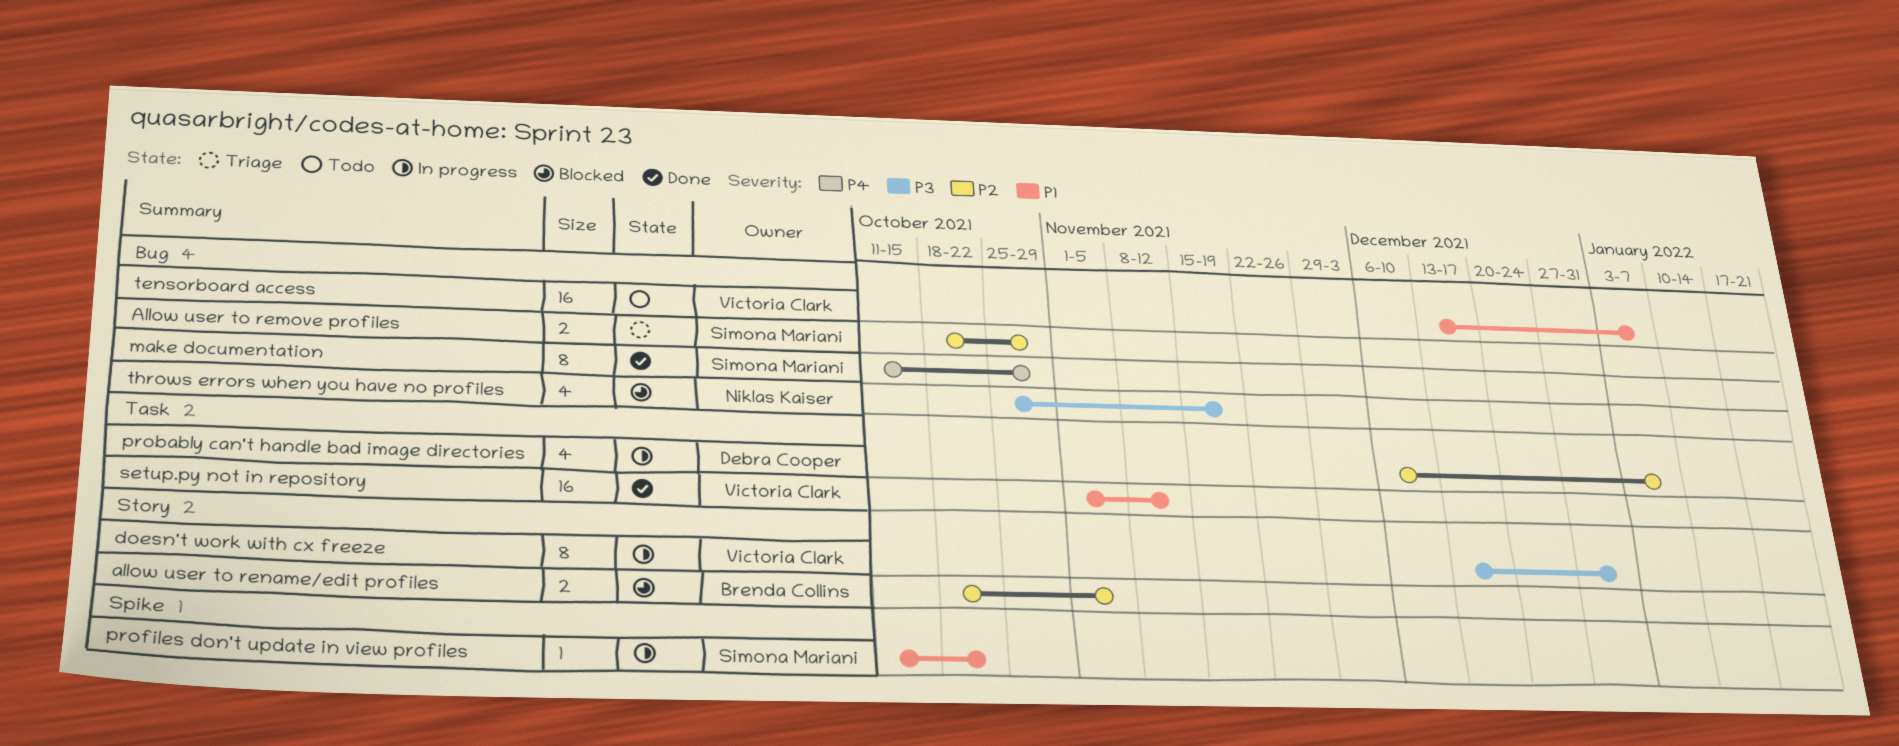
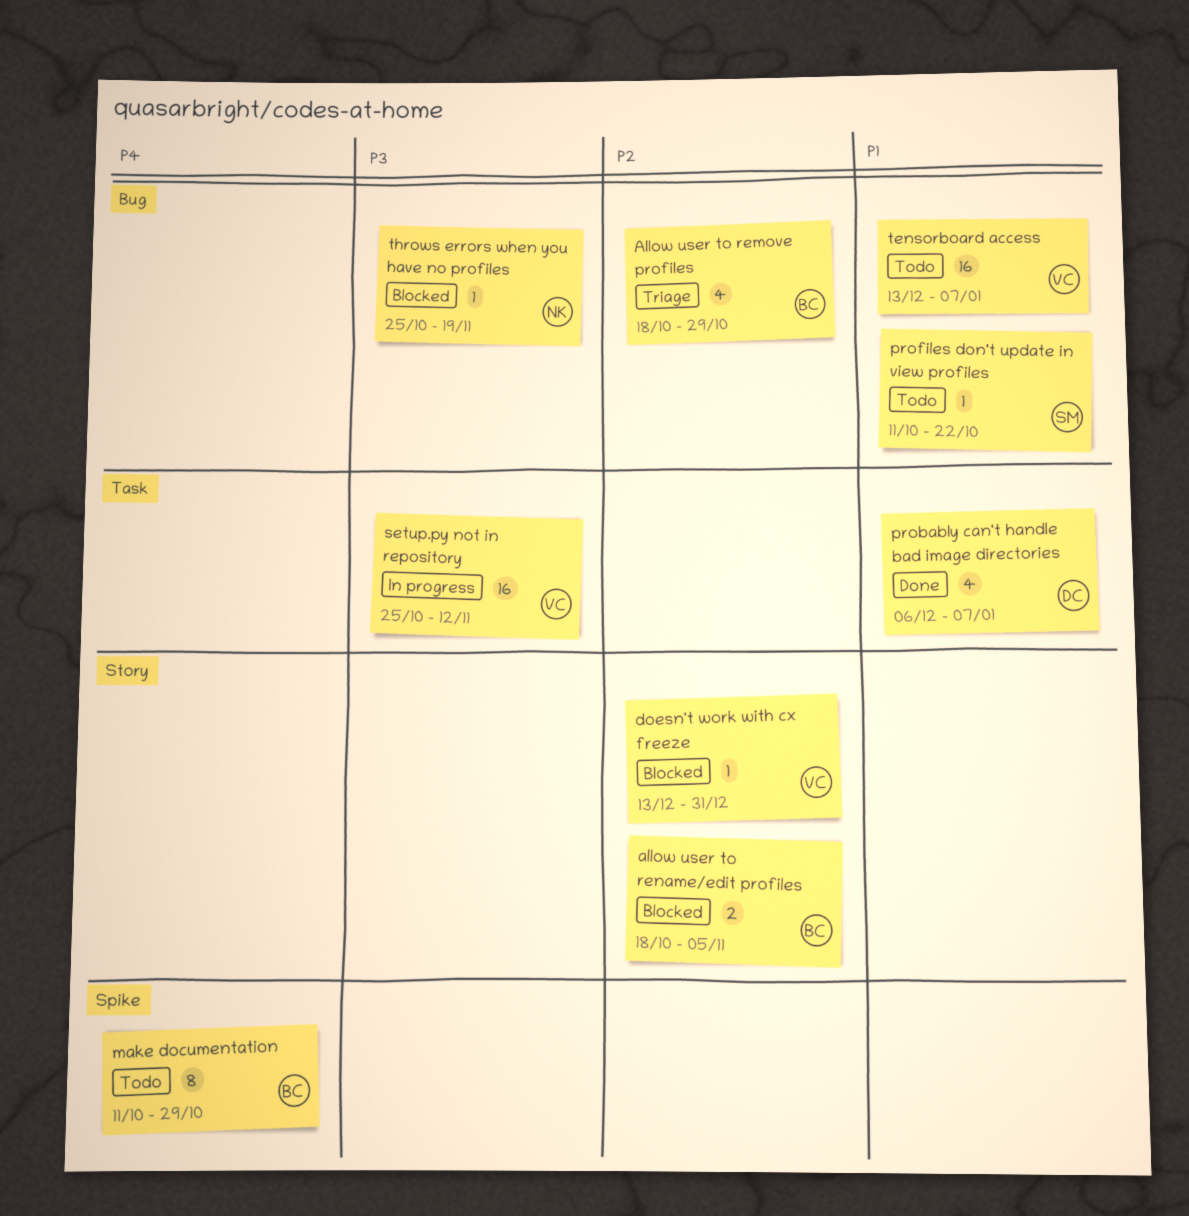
Allow user to remove profiles, owner: Simona Mariani -> Brenda Collins
Allow user to remove profiles, estimate: 2 -> 4
doesn't work with cx freeze, status: In progress -> Blocked
doesn't work with cx freeze, priority: P3 -> P2
doesn't work with cx freeze, estimate: 8 -> 1
make documentation, status: Done -> Todo
make documentation, owner: Simona Mariani -> Brenda Collins
make documentation, label: Bug -> Spike
probably can't handle bad image directories, status: In progress -> Done
probably can't handle bad image directories, priority: P2 -> P1
profiles don't update in view profiles, status: In progress -> Todo
profiles don't update in view profiles, label: Spike -> Bug
setup.py not in repository, status: Done -> In progress
setup.py not in repository, priority: P1 -> P3
setup.py not in repository, start: Nov 1 -> Oct 25
throws errors when you have no profiles, estimate: 4 -> 1

